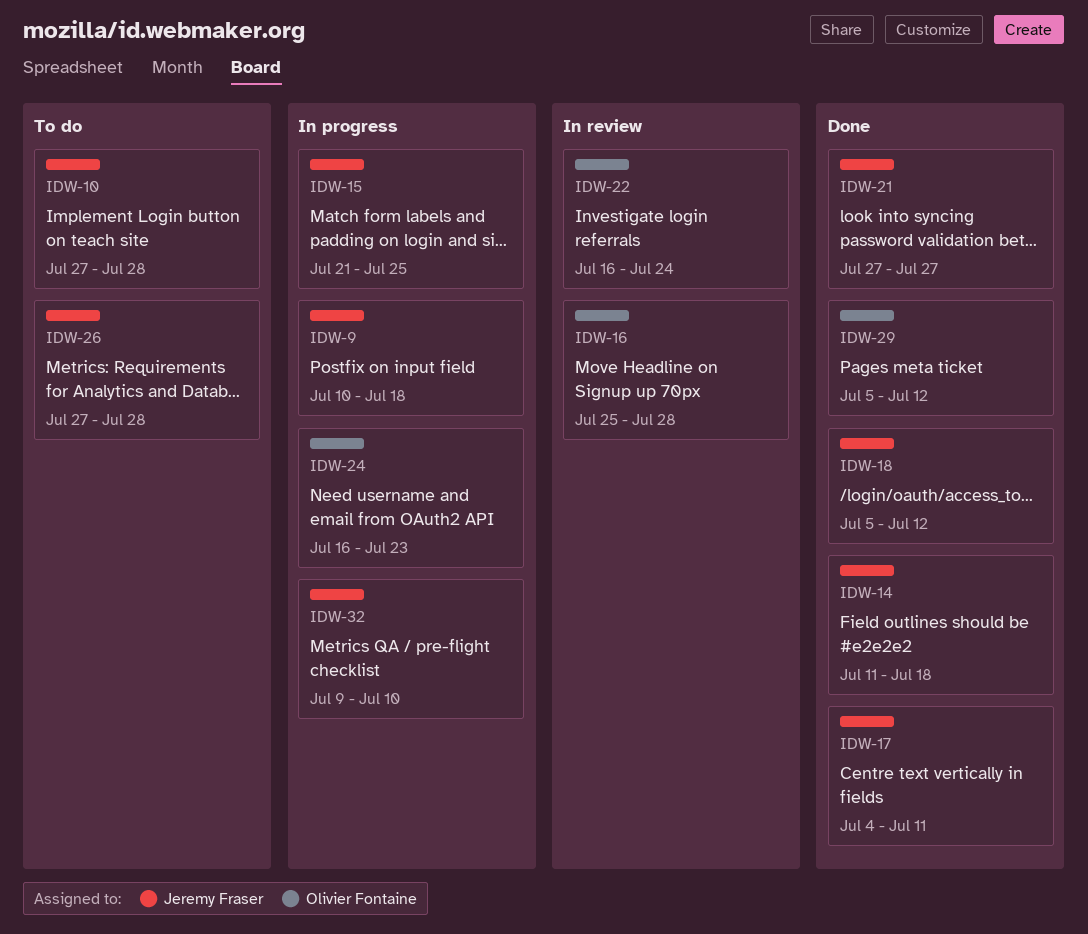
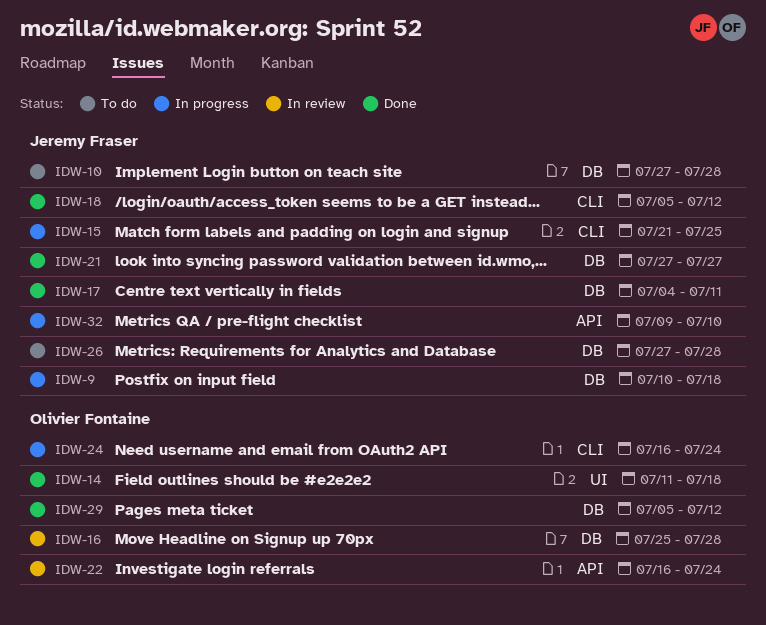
IDW-14, owner: Jeremy Fraser -> Olivier Fontaine
IDW-24, due: Jul 23 -> Jul 24

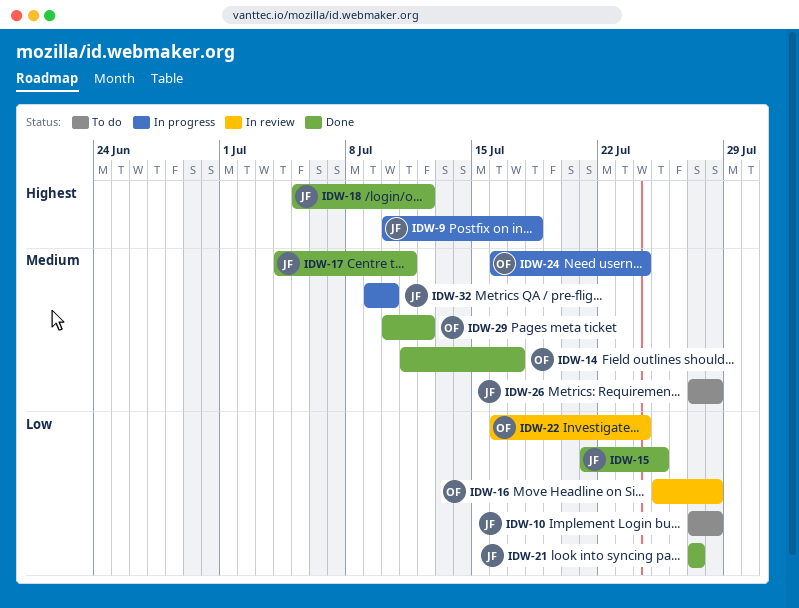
IDW-14, due: Jul 18 -> Jul 17
IDW-15, status: In progress -> Done
IDW-29, start: Jul 5 -> Jul 10

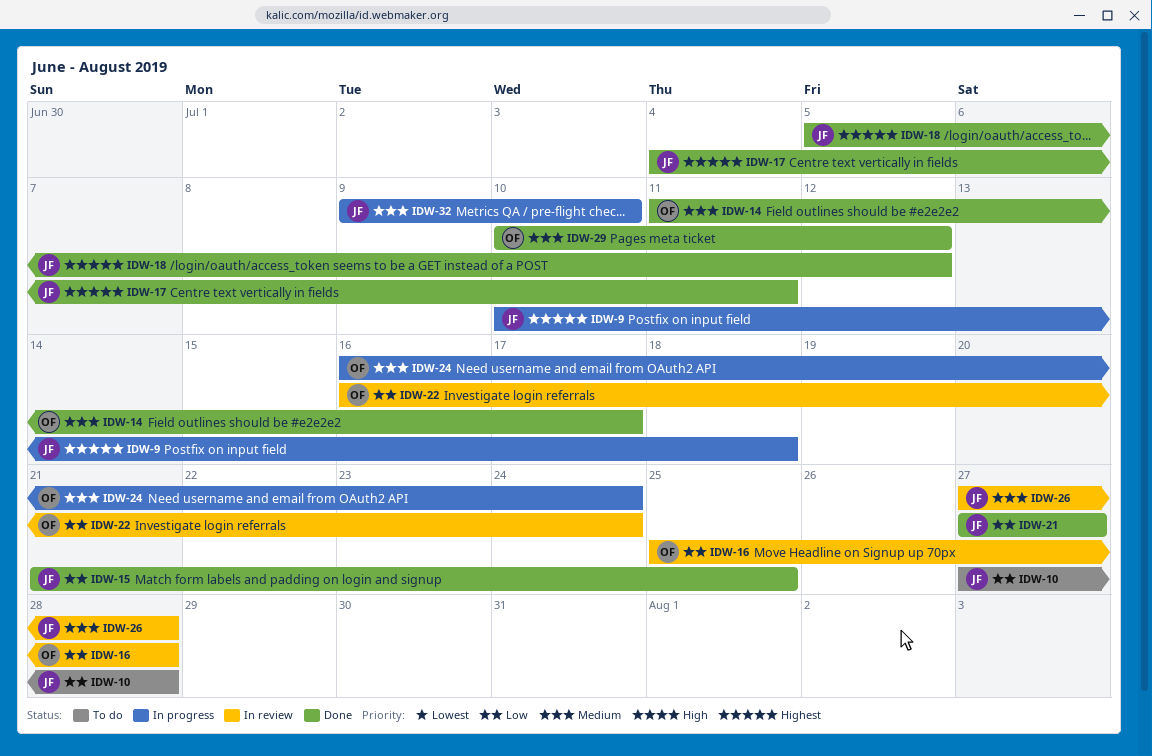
IDW-17, priority: Medium -> Highest
IDW-26, status: To do -> In review

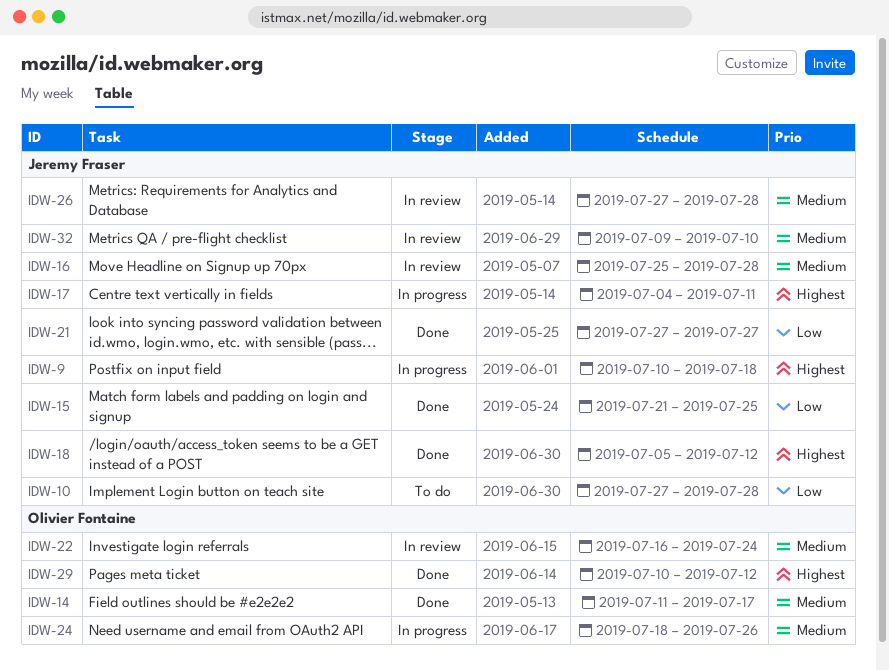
IDW-16, owner: Olivier Fontaine -> Jeremy Fraser
IDW-16, priority: Low -> Medium
IDW-17, status: Done -> In progress
IDW-22, priority: Low -> Medium
IDW-24, start: Jul 16 -> Jul 18
IDW-24, due: Jul 24 -> Jul 26
IDW-29, priority: Medium -> Highest
IDW-32, status: In progress -> In review

